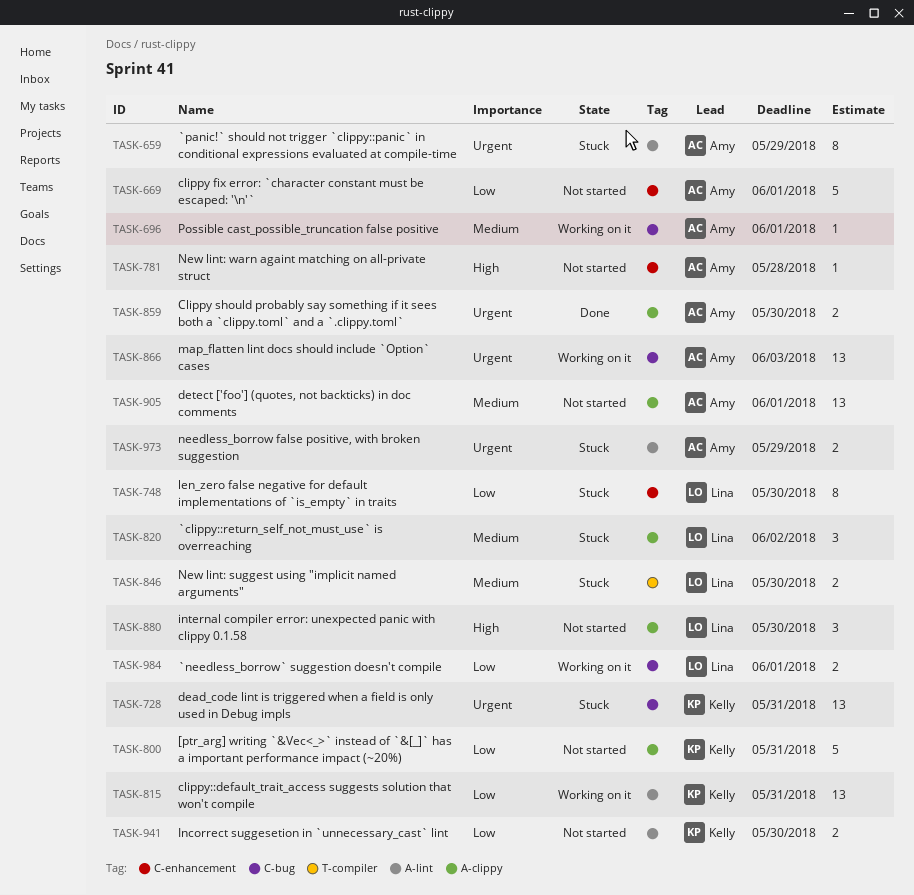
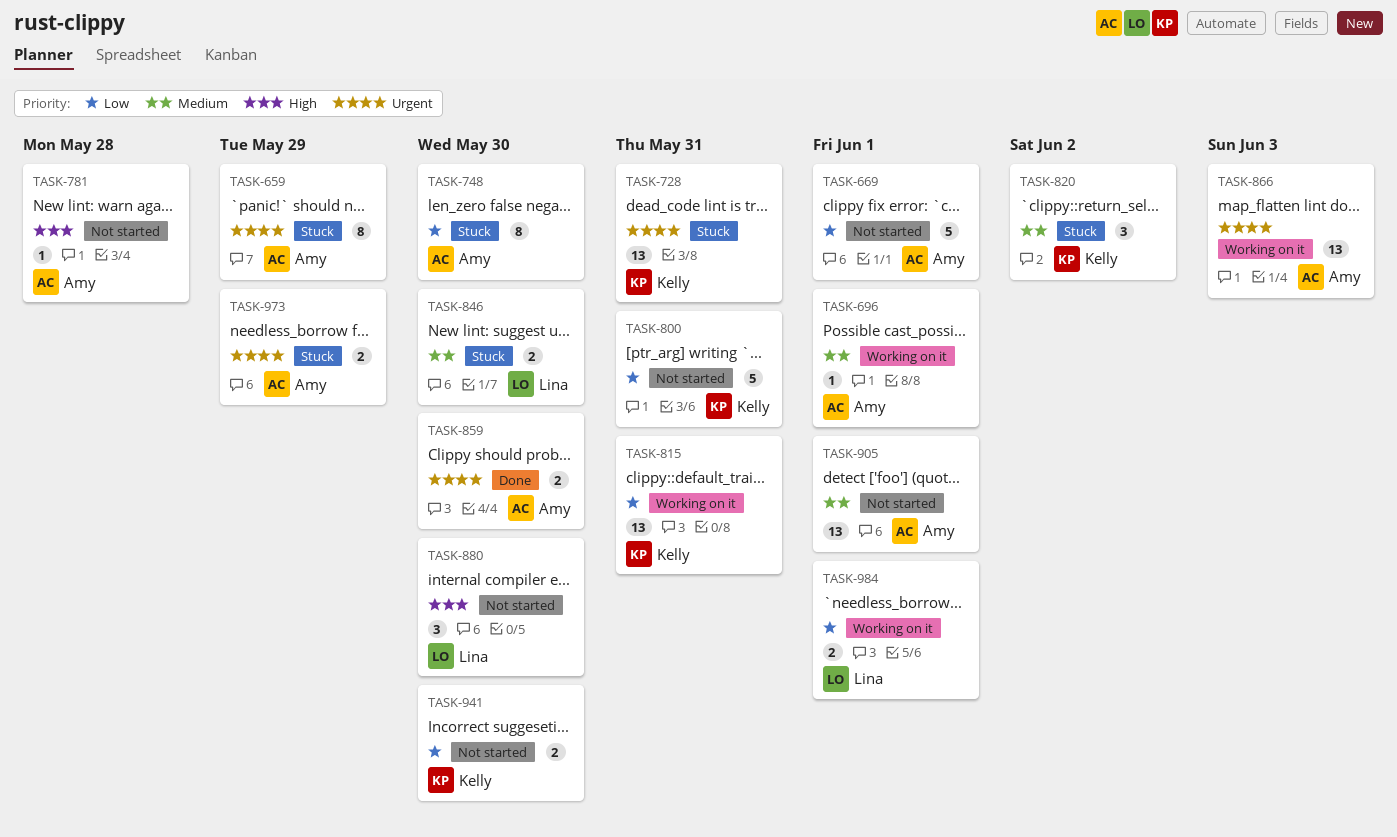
TASK-748, owner: Lina -> Amy
TASK-820, owner: Lina -> Kelly

